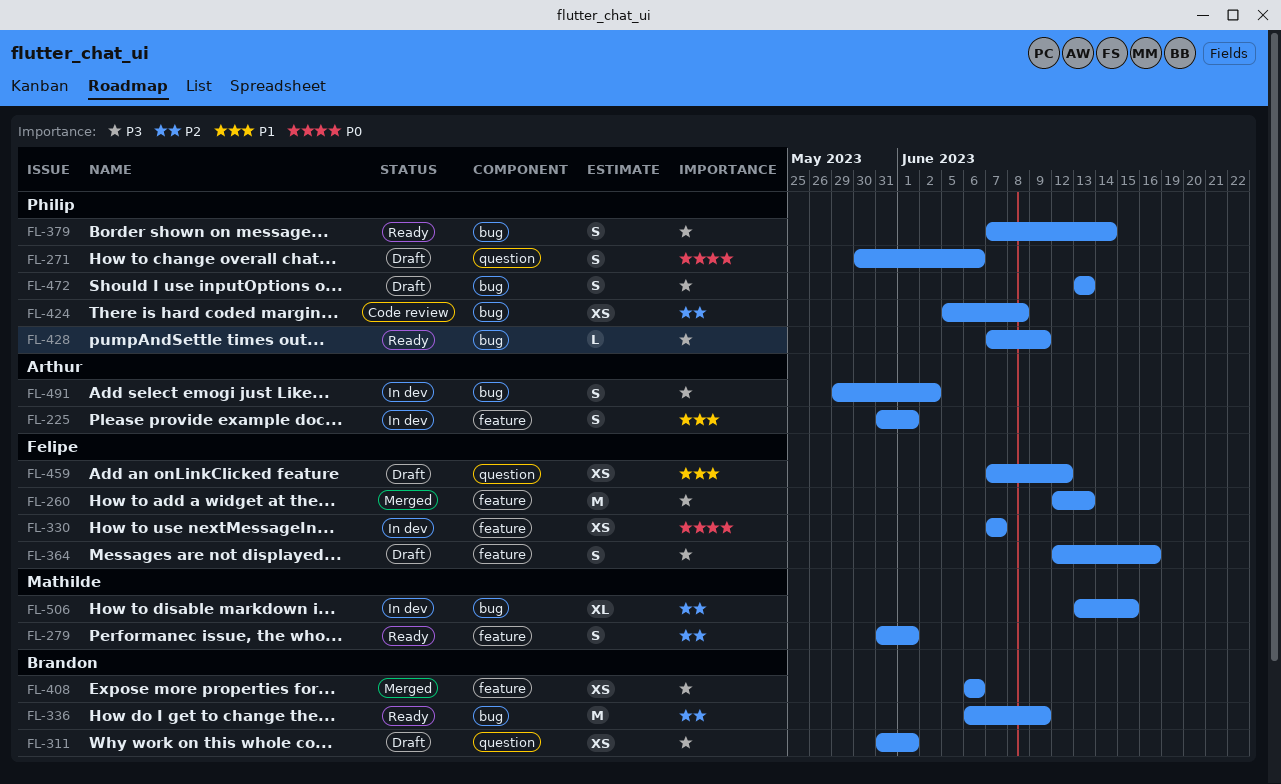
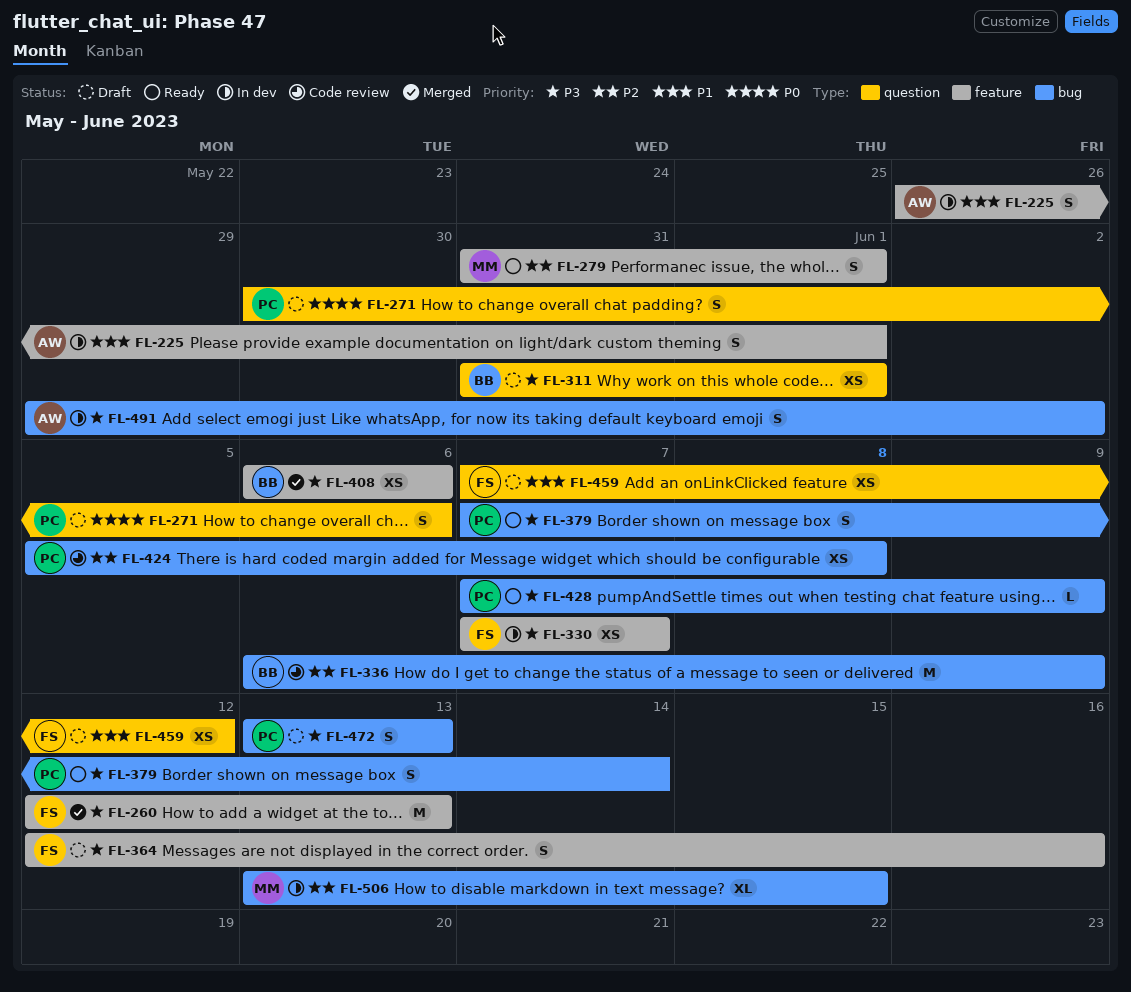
FL-225, start: May 31 -> May 26
FL-330, priority: P0 -> P3
FL-336, status: Ready -> Code review

